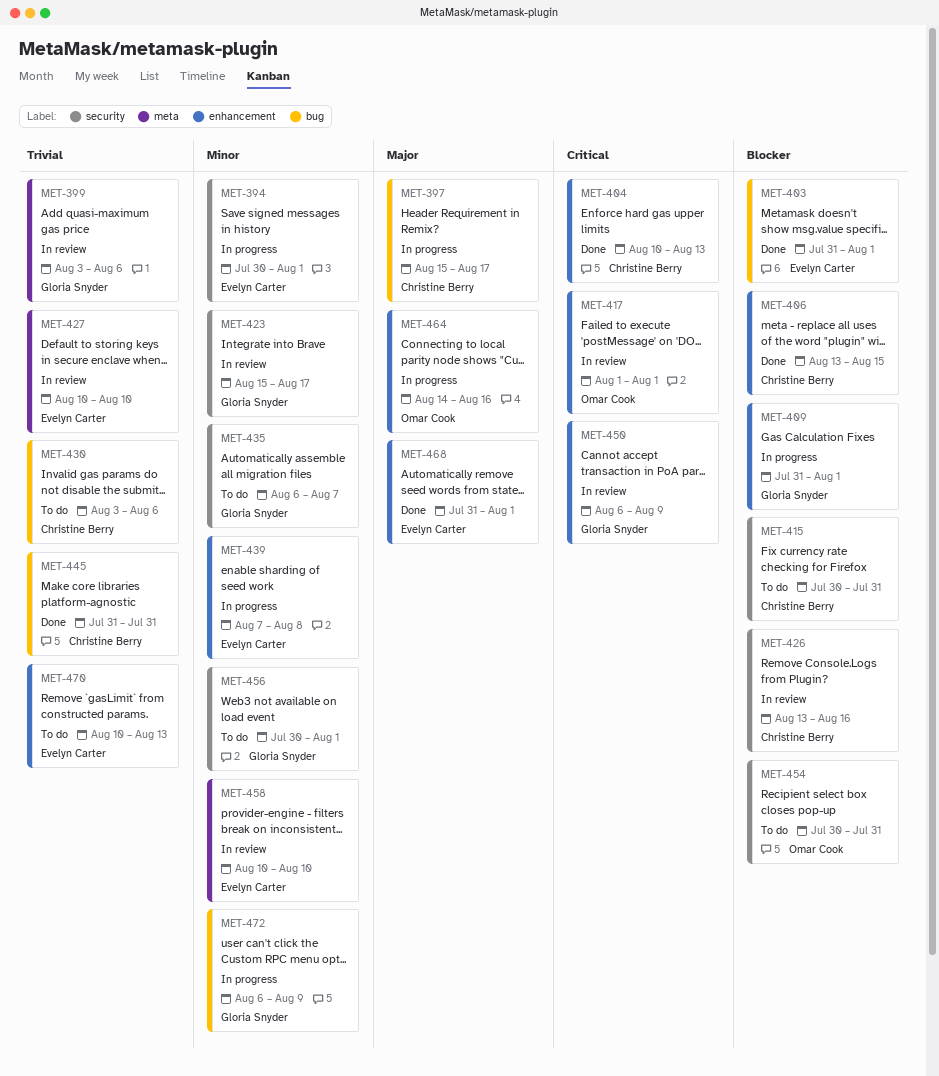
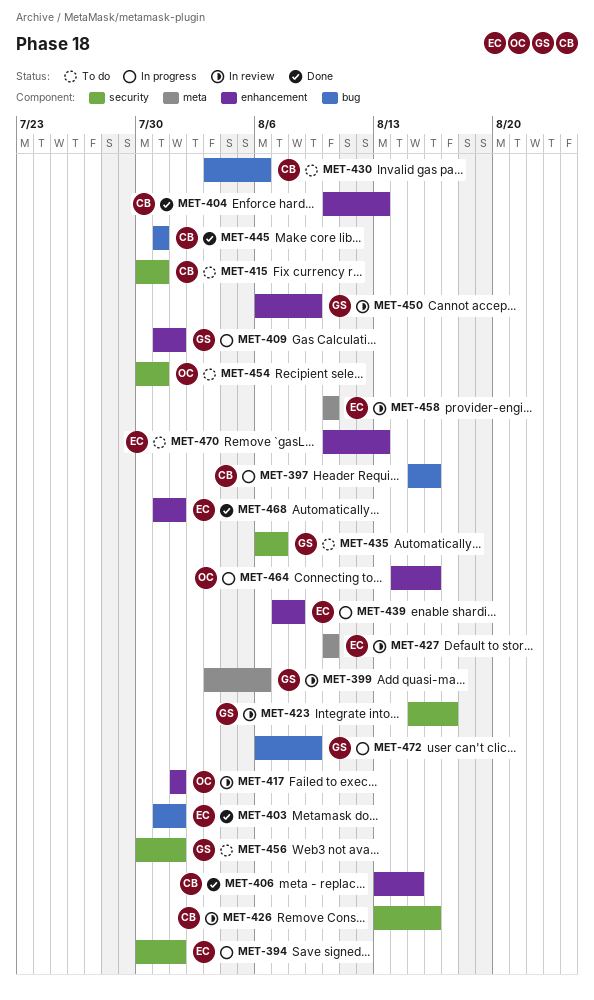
MET-397, due: Aug 17 -> Aug 16

